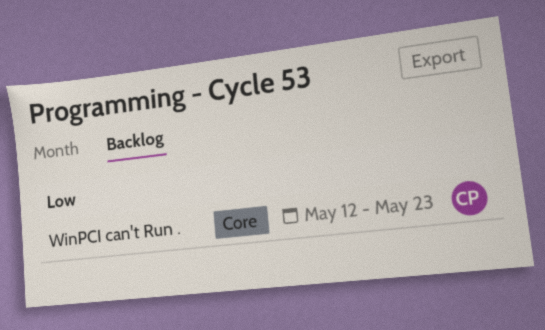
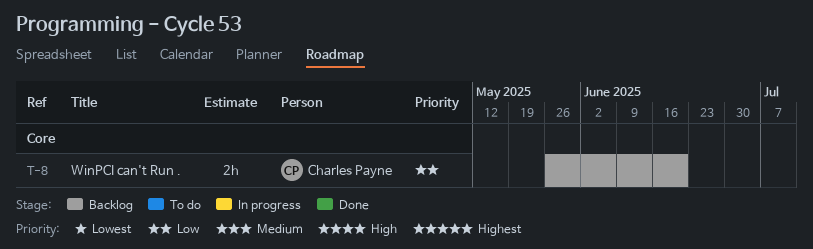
WinPCI can't Run ., start: May 12 -> May 26
WinPCI can't Run ., due: May 23 -> Jun 20

